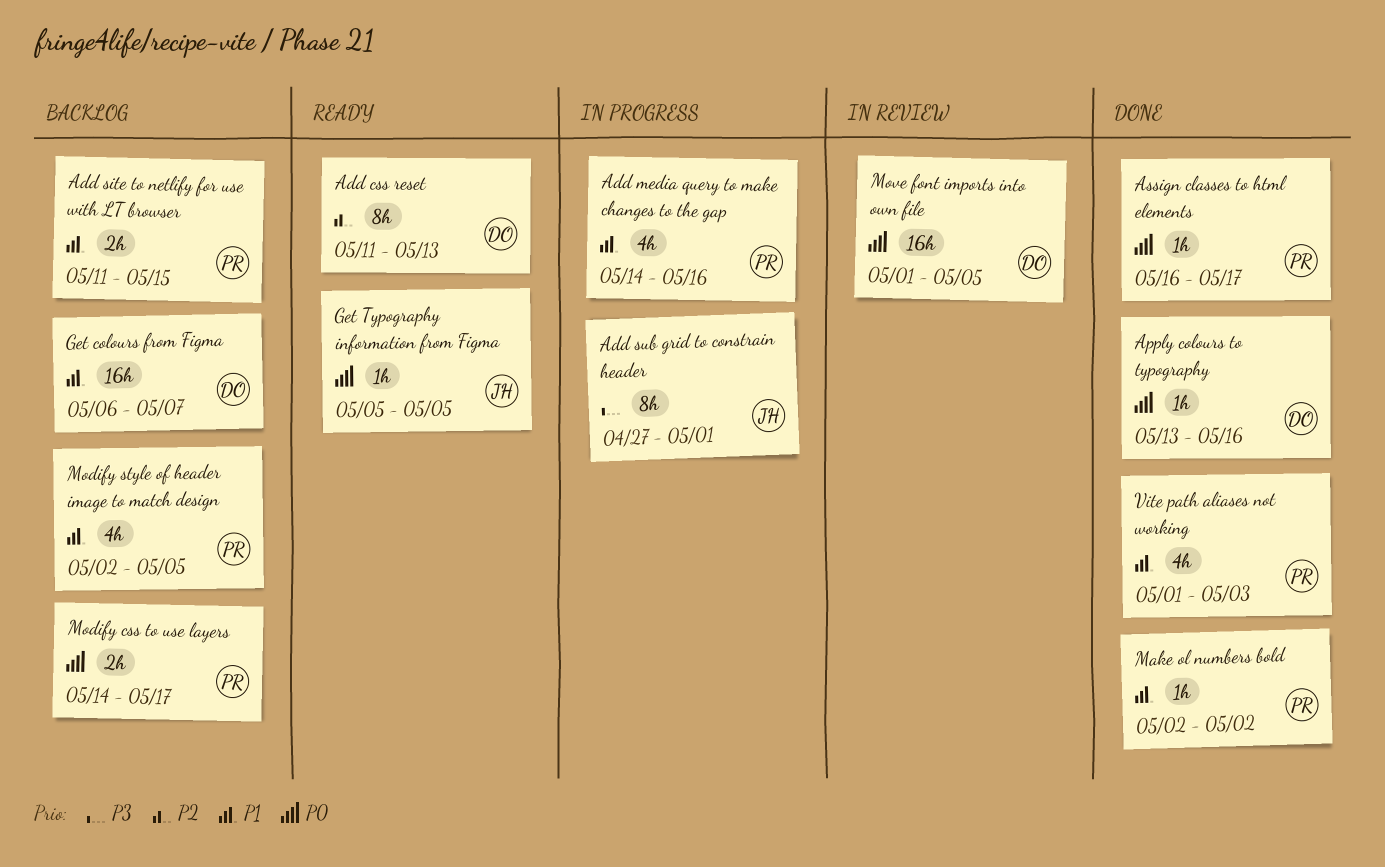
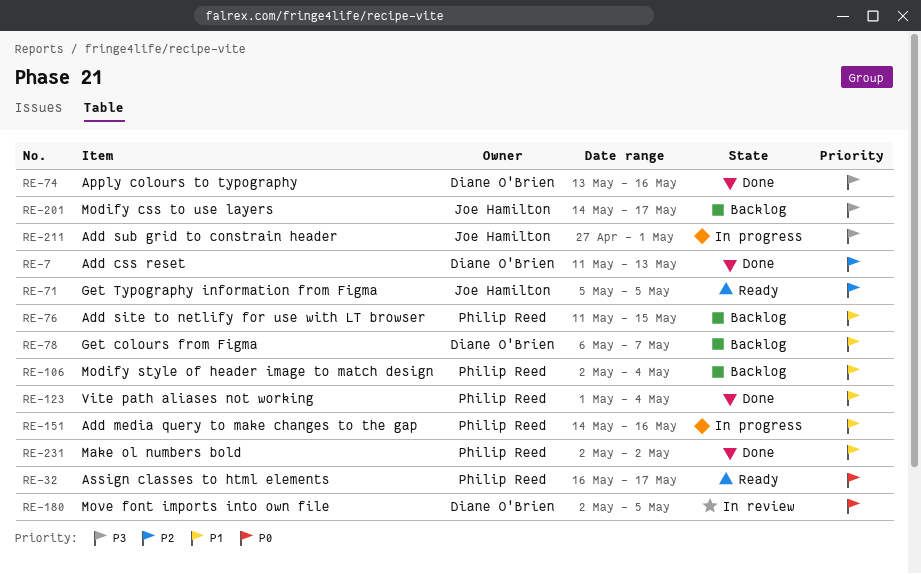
Add css reset, status: Ready -> Done
Apply colours to typography, priority: P0 -> P3
Assign classes to html elements, status: Done -> Ready
Get Typography information from Figma, priority: P0 -> P2
Modify css to use layers, owner: Philip Reed -> Joe Hamilton
Modify css to use layers, priority: P0 -> P3
Modify style of header image to match design, due: May 5 -> May 4
Move font imports into own file, start: May 1 -> May 2
Vite path aliases not working, due: May 3 -> May 4

